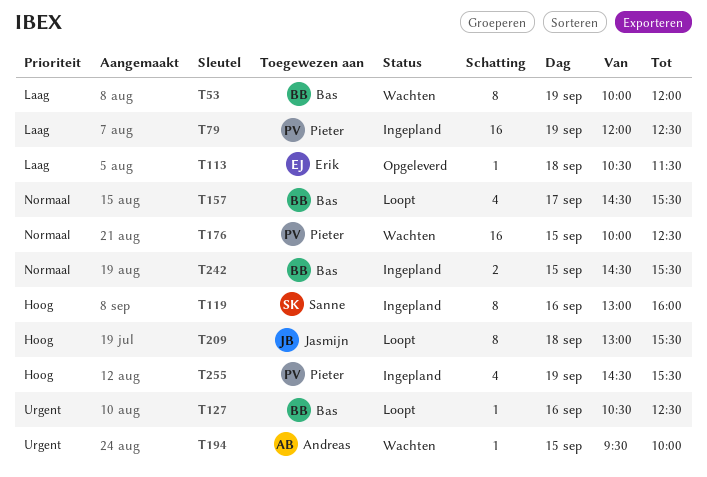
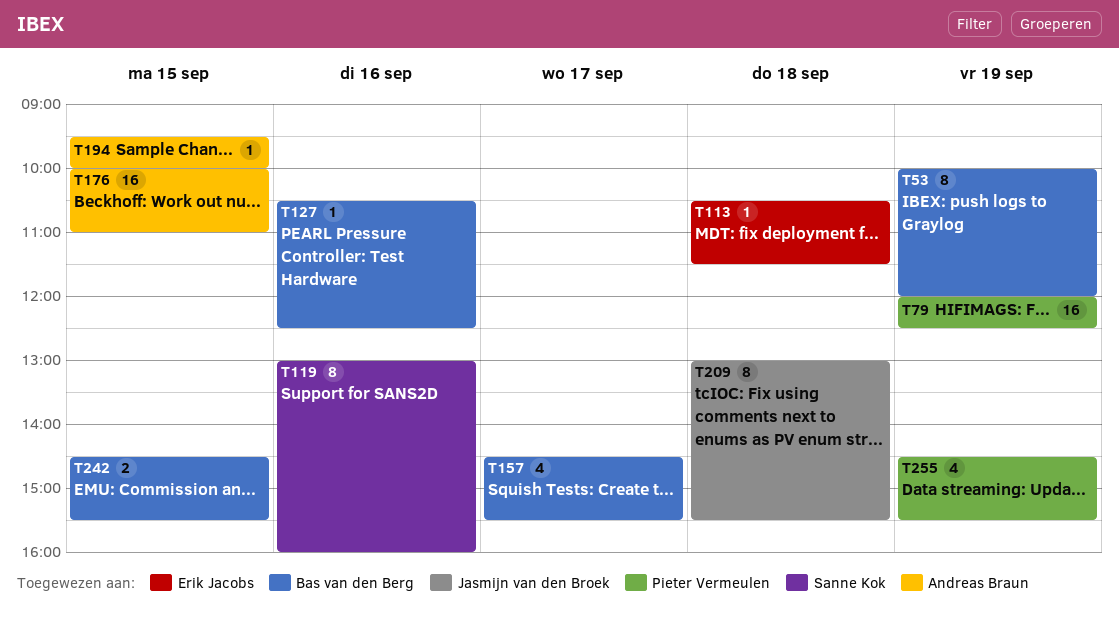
T176, owner: Pieter Vermeulen -> Andreas Braun
T176, ends: 12:30 -> 11:00

